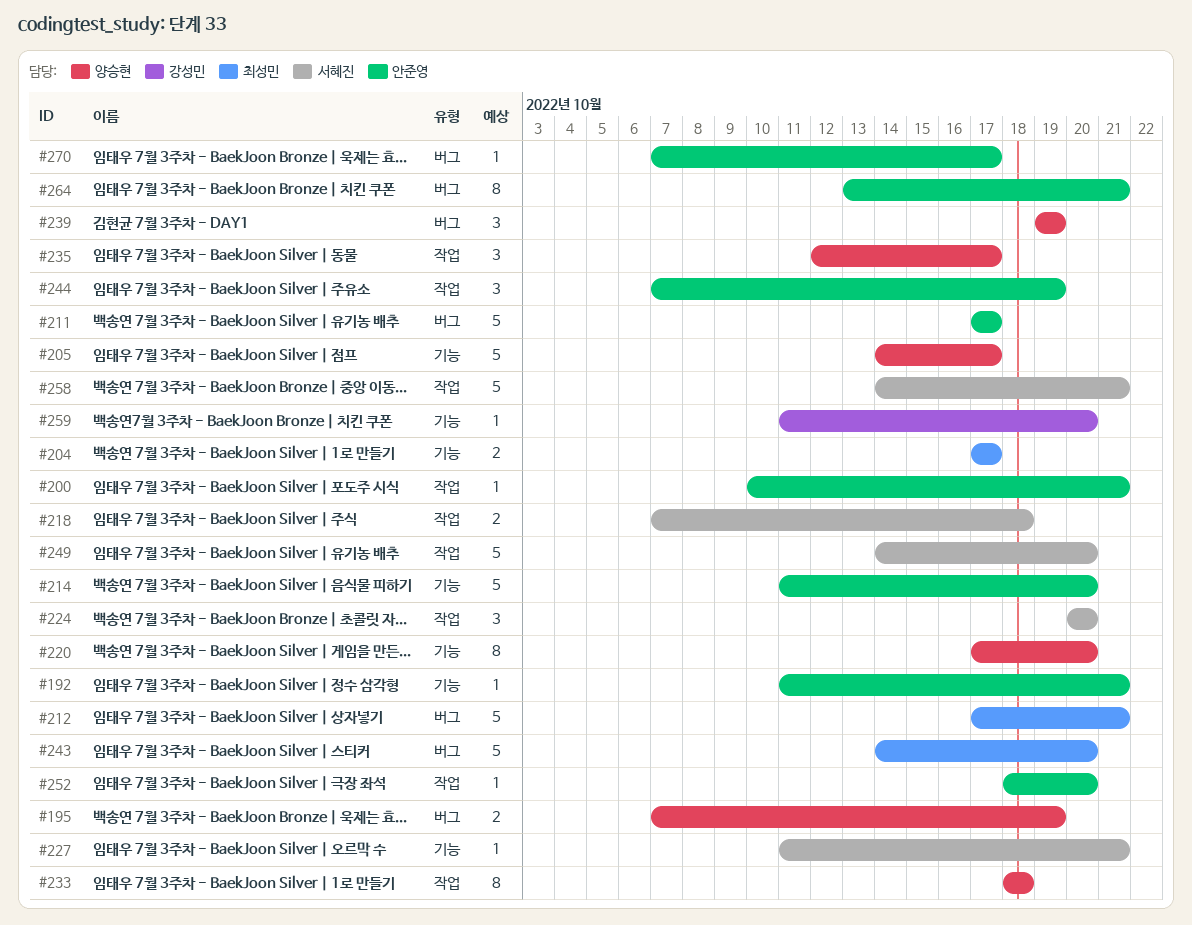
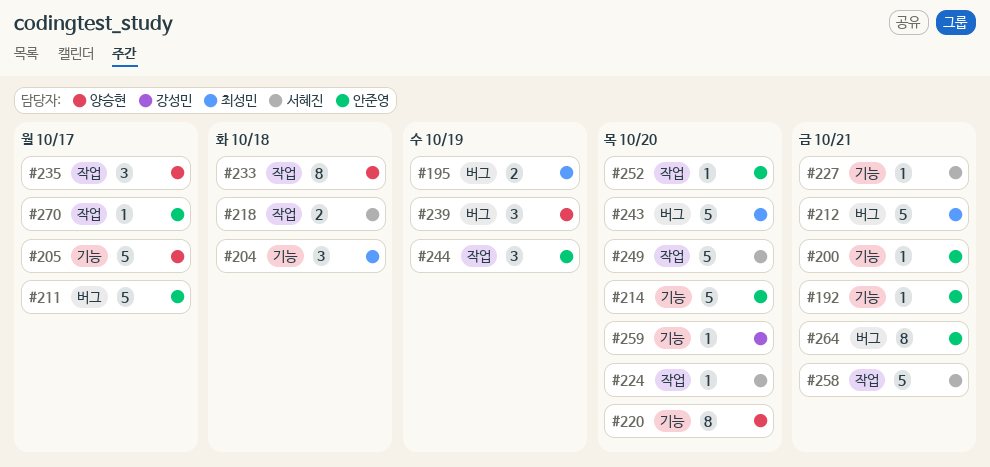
#195, owner: 양승현 -> 최성민
#200, label: 작업 -> 기능
#204, estimate: 2 -> 3
#204, due: Oct 17 -> Oct 18
#224, estimate: 3 -> 1
#270, label: 버그 -> 작업

